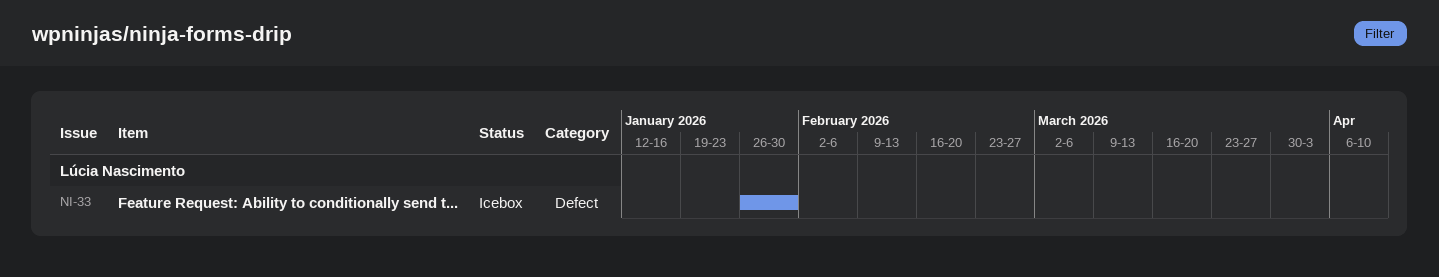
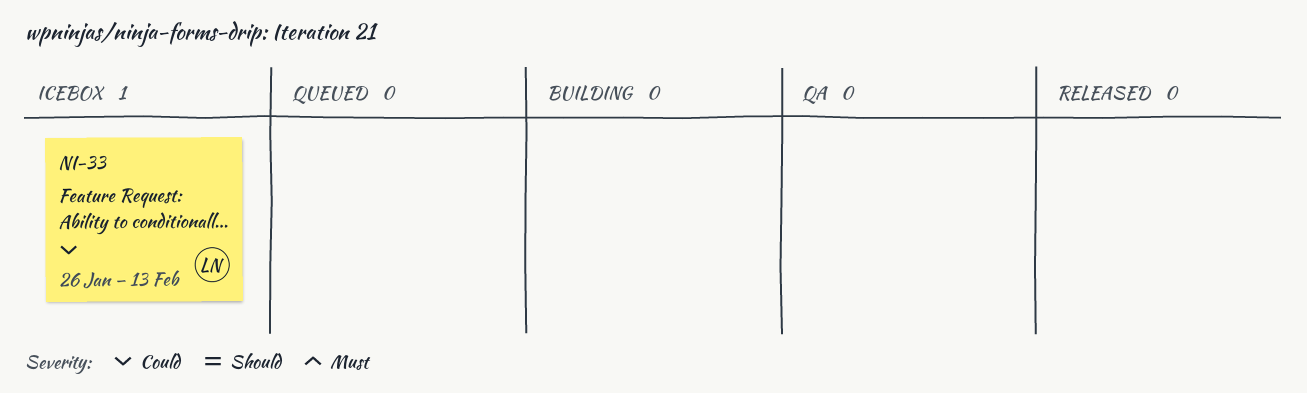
NI-33, due: Jan 30 -> Feb 13

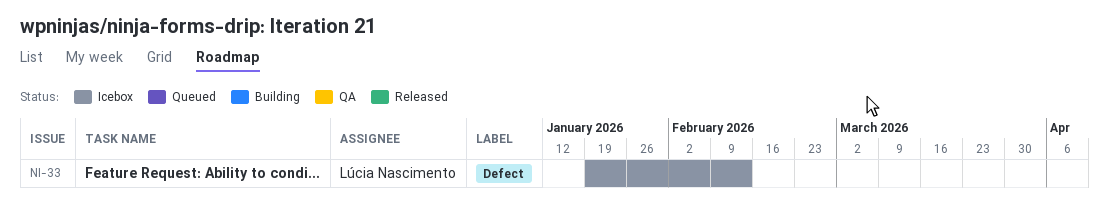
NI-33, start: Jan 26 -> Jan 19

